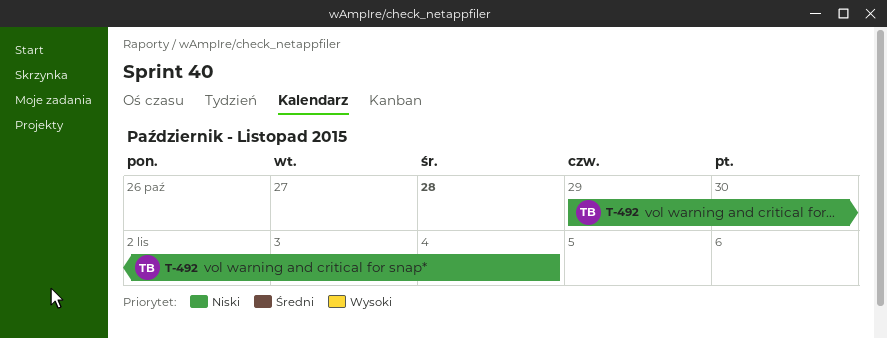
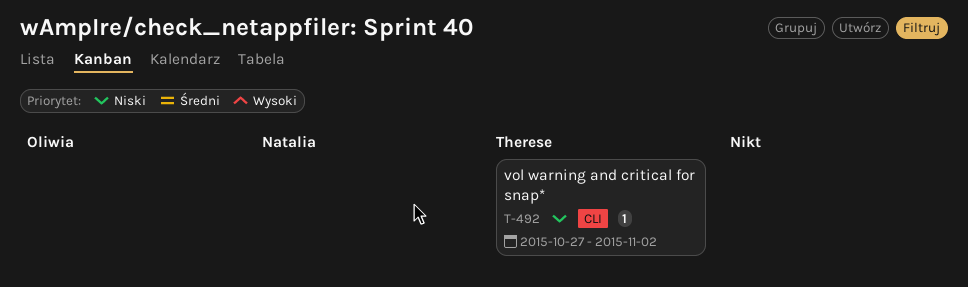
T-492, start: Oct 29 -> Oct 27
T-492, due: Nov 4 -> Nov 2

